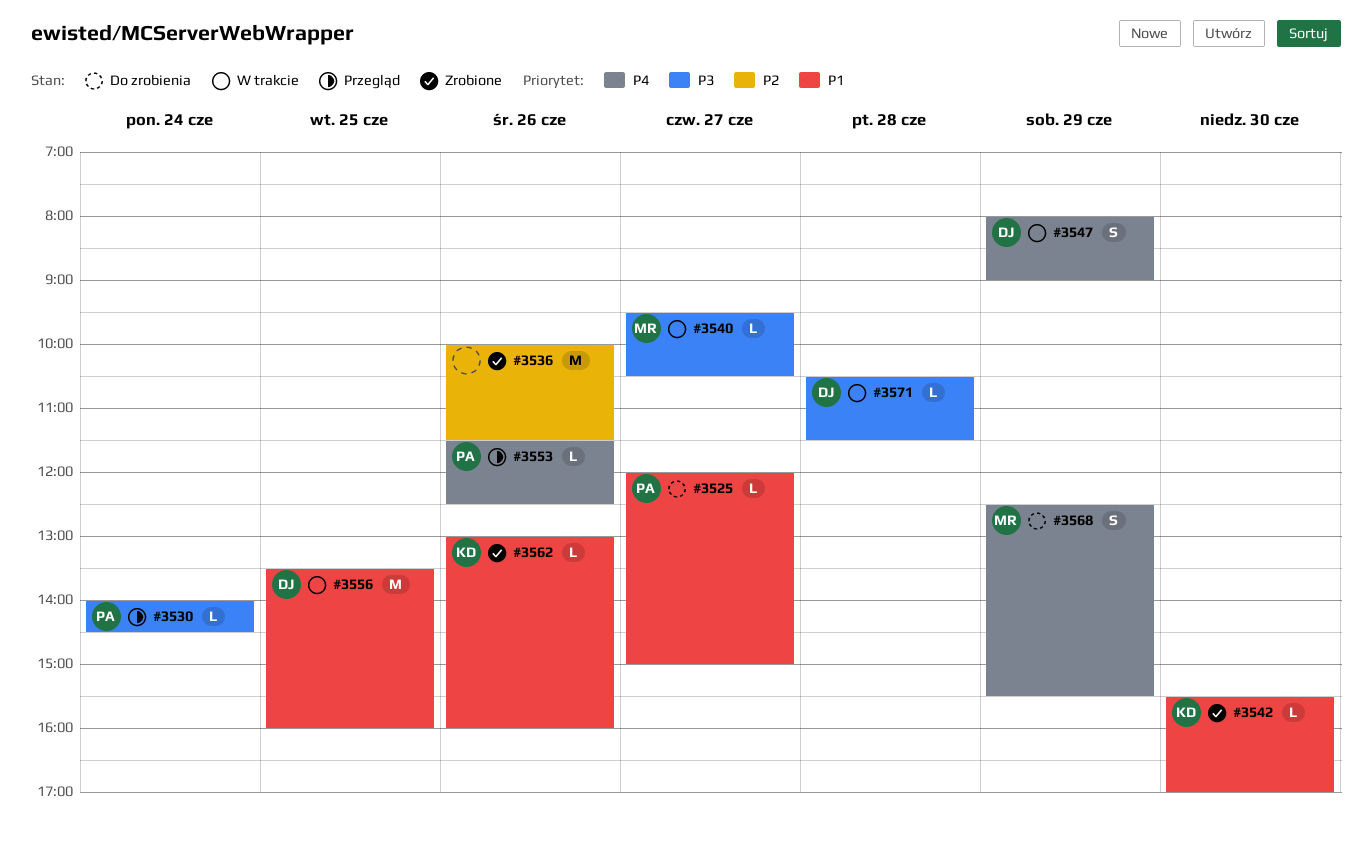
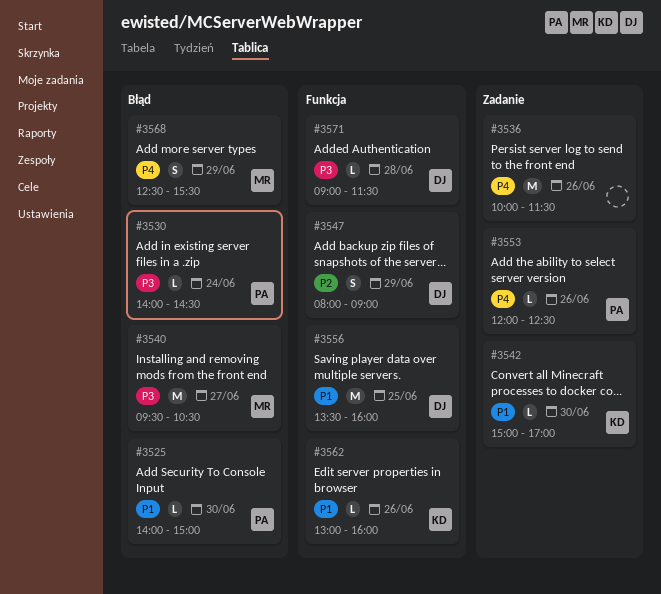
#3525, day: Jun 27 -> Jun 30
#3525, begins: 12:00 -> 14:00
#3536, priority: P2 -> P4
#3540, estimate: L -> M
#3542, begins: 15:30 -> 15:00
#3547, priority: P4 -> P2
#3553, begins: 11:30 -> 12:00
#3571, begins: 10:30 -> 09:00

